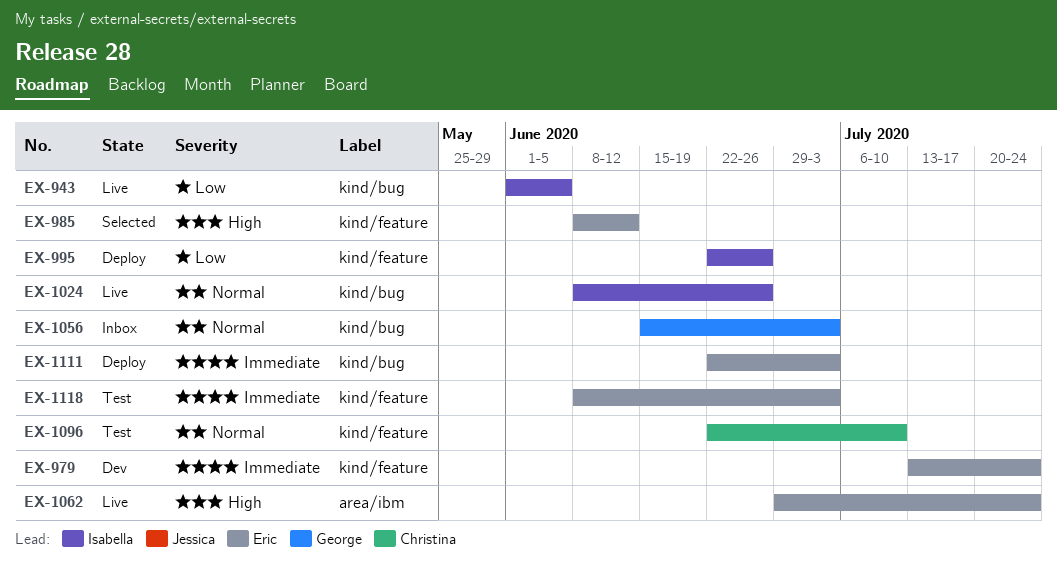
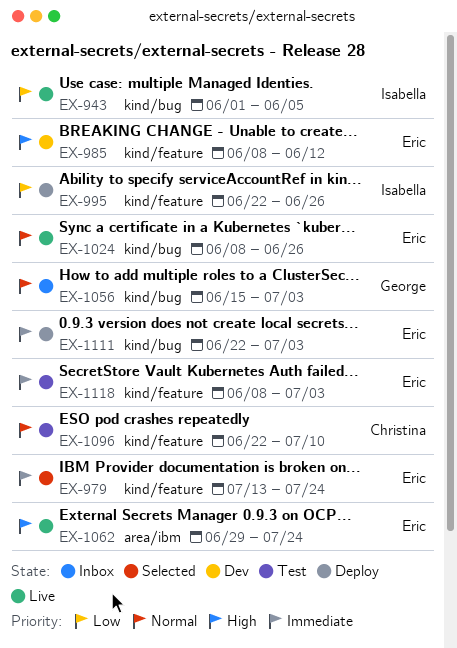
EX-979, status: Dev -> Selected
EX-985, status: Selected -> Dev
EX-1024, owner: Isabella -> Eric

